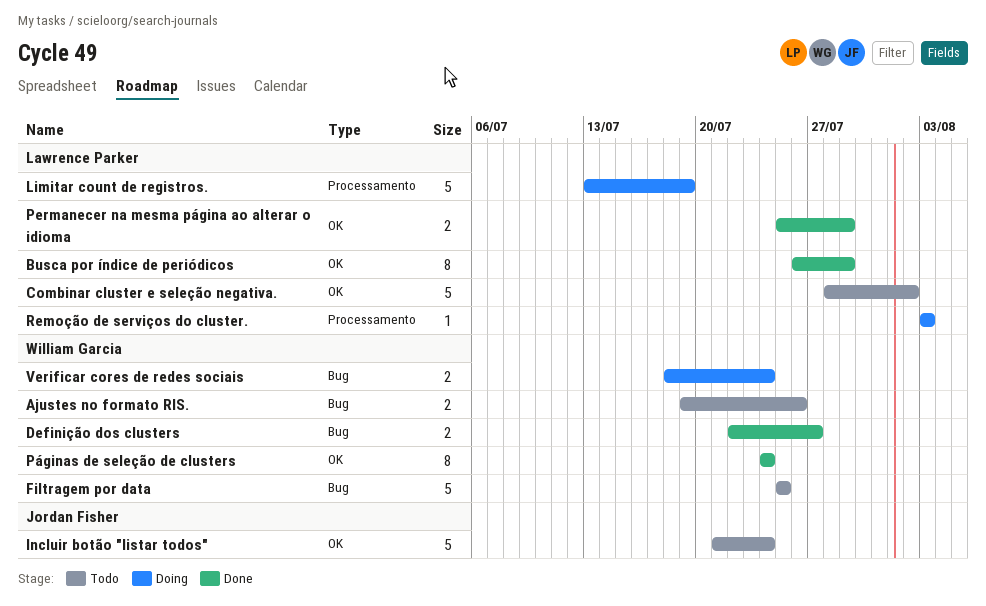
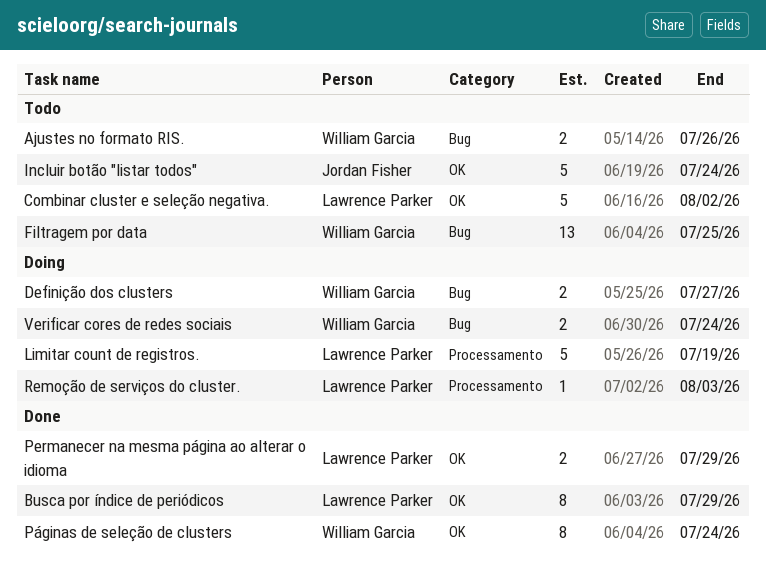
Definição dos clusters, status: Done -> Doing
Filtragem por data, estimate: 5 -> 13

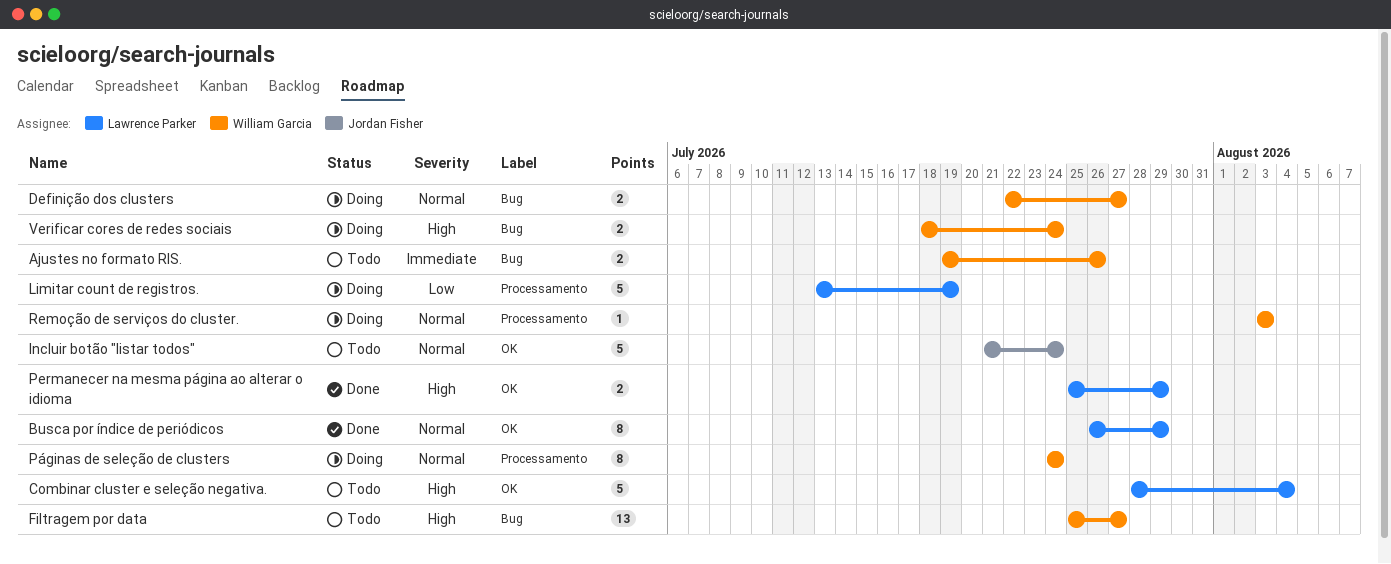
Combinar cluster e seleção negativa., due: Aug 2 -> Aug 4
Filtragem por data, due: Jul 25 -> Jul 27
Páginas de seleção de clusters, status: Done -> Doing
Páginas de seleção de clusters, label: OK -> Processamento
Remoção de serviços do cluster., owner: Lawrence Parker -> William Garcia

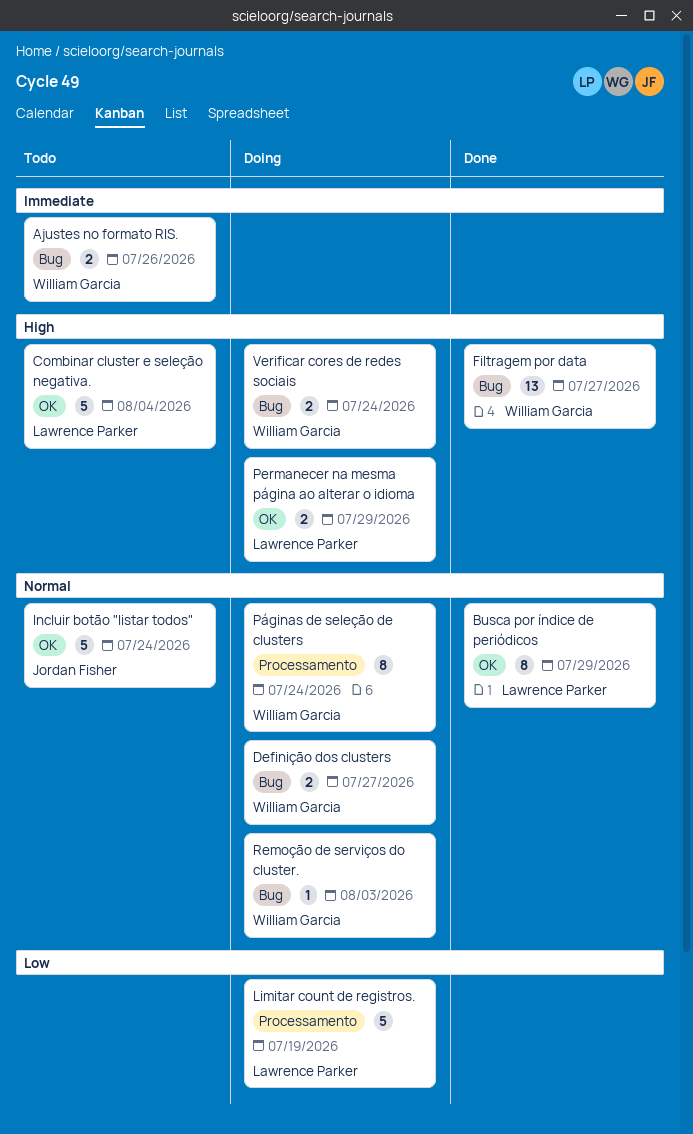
Filtragem por data, status: Todo -> Done
Permanecer na mesma página ao alterar o idioma, status: Done -> Doing
Remoção de serviços do cluster., label: Processamento -> Bug

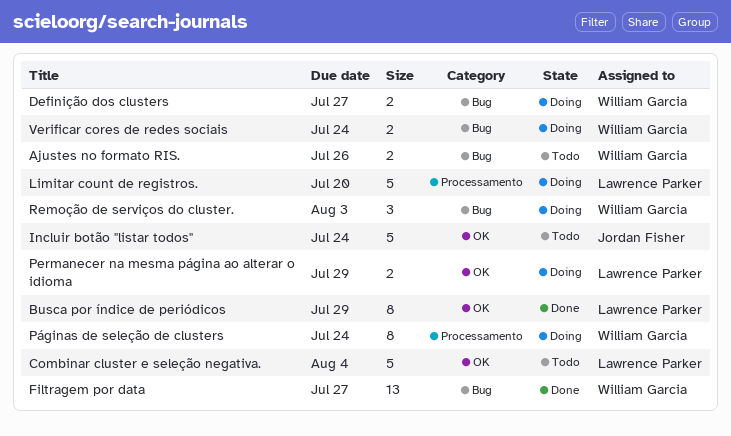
Limitar count de registros., due: Jul 19 -> Jul 20
Remoção de serviços do cluster., estimate: 1 -> 3

